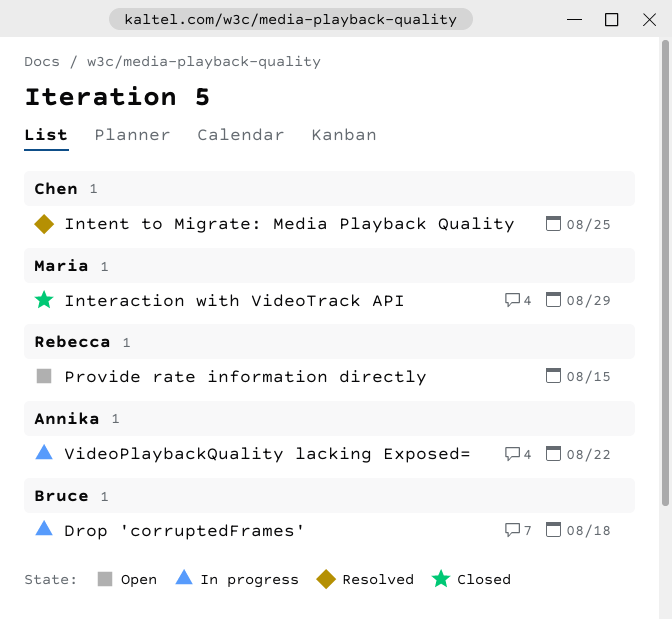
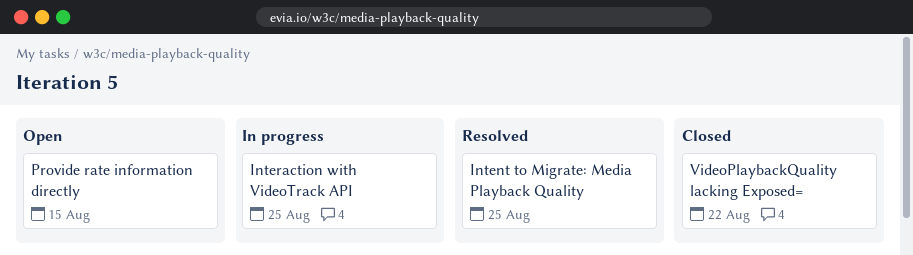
Drop 'corruptedFrames': present -> none
Interaction with VideoTrack API, status: Closed -> In progress
Interaction with VideoTrack API, due: Aug 29 -> Aug 25
VideoPlaybackQuality lacking Exposed=, status: In progress -> Closed

